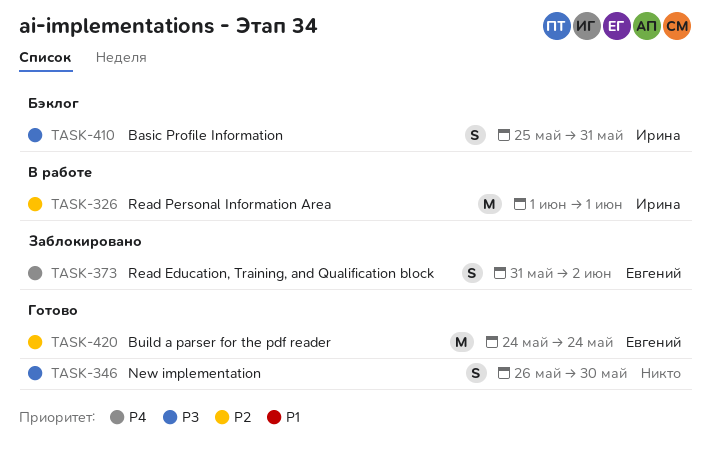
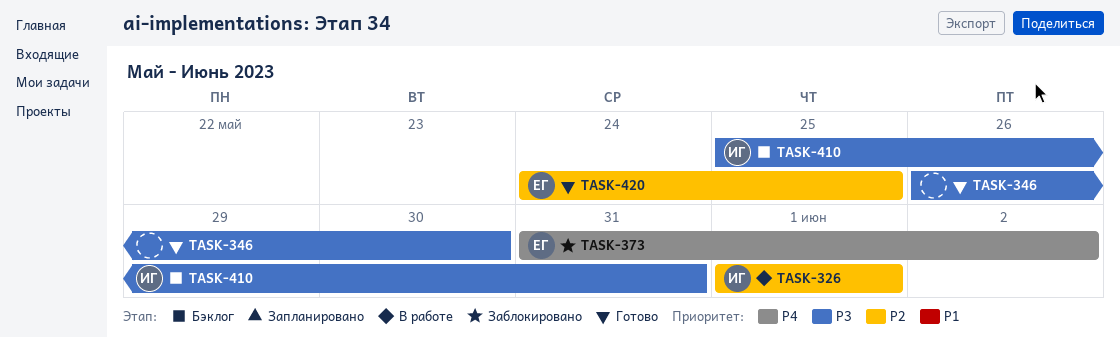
TASK-420, due: May 24 -> May 25

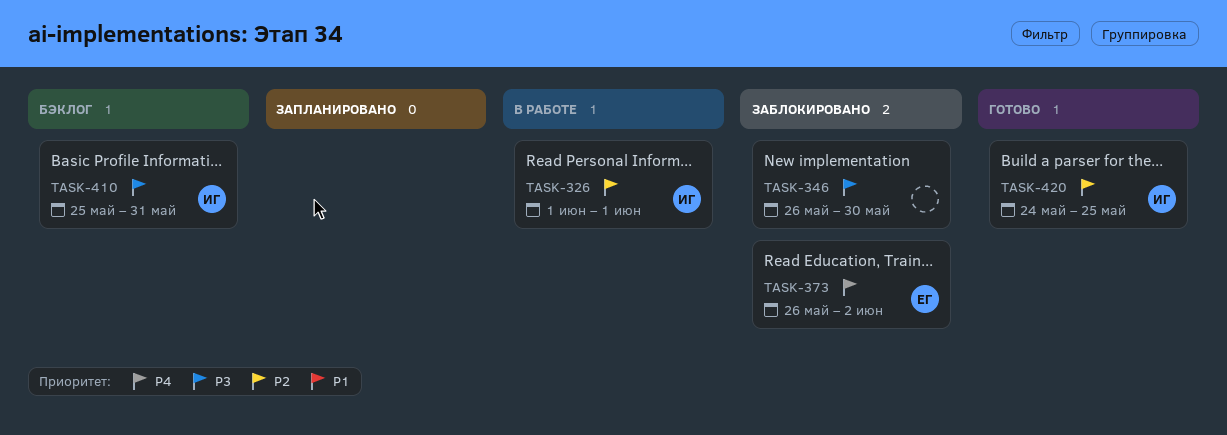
TASK-346, status: Готово -> Заблокировано
TASK-373, start: May 31 -> May 26
TASK-420, owner: ЕГ -> ИГ

